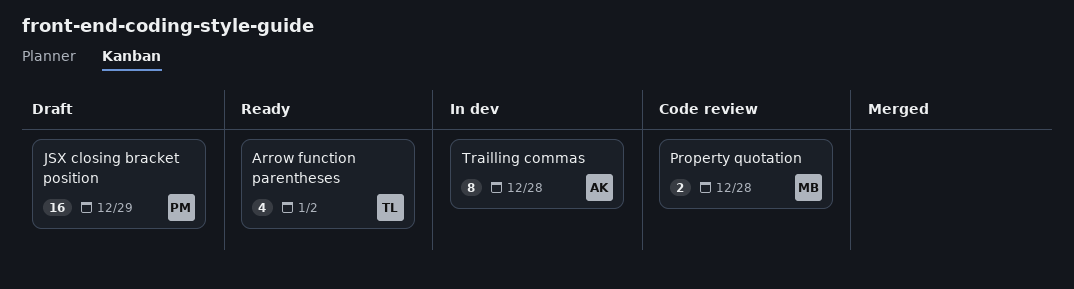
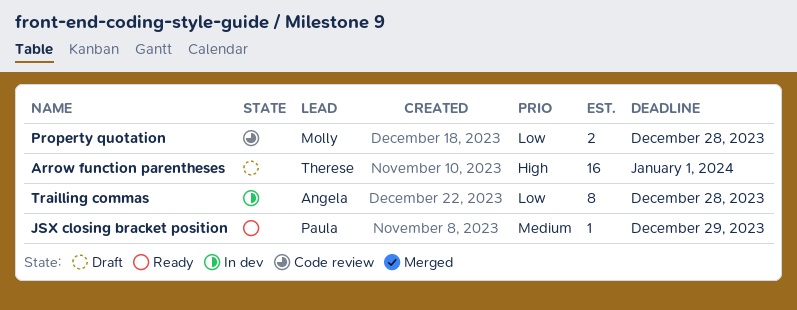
Arrow function parentheses, status: Ready -> Draft
Arrow function parentheses, estimate: 4 -> 16
Arrow function parentheses, due: Jan 2 -> Jan 1
JSX closing bracket position, status: Draft -> Ready
JSX closing bracket position, estimate: 16 -> 1

